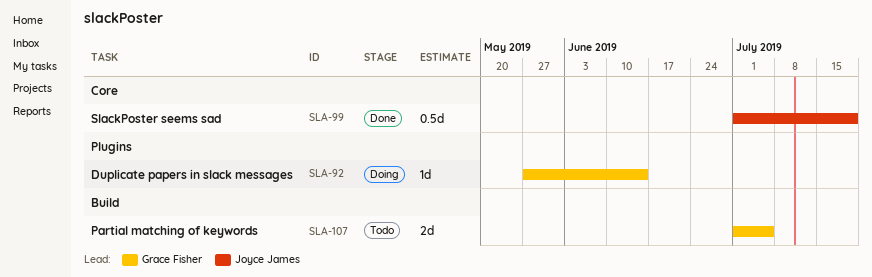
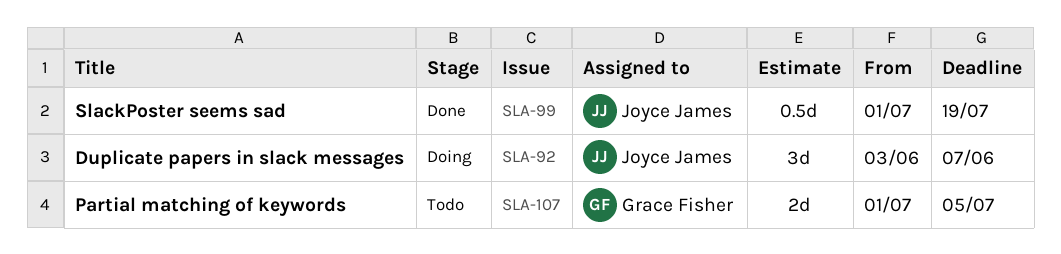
SLA-92, owner: Grace Fisher -> Joyce James
SLA-92, estimate: 1d -> 3d
SLA-92, start: May 27 -> Jun 3
SLA-92, due: Jun 14 -> Jun 7

